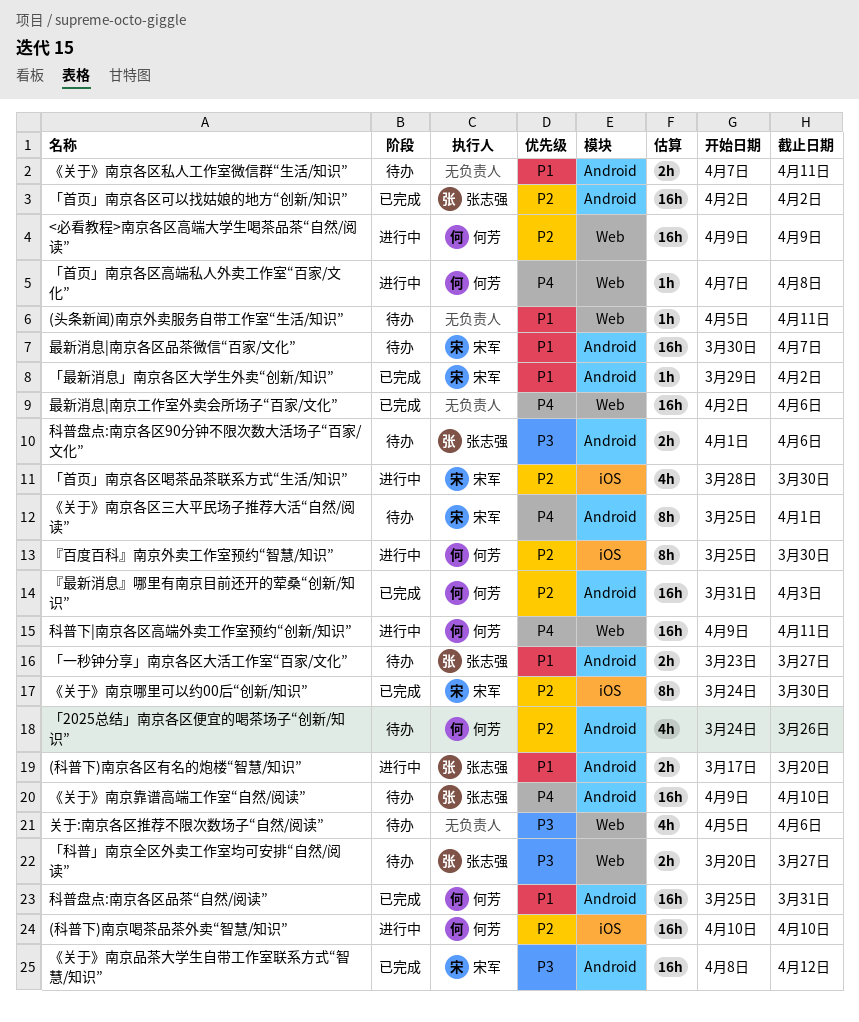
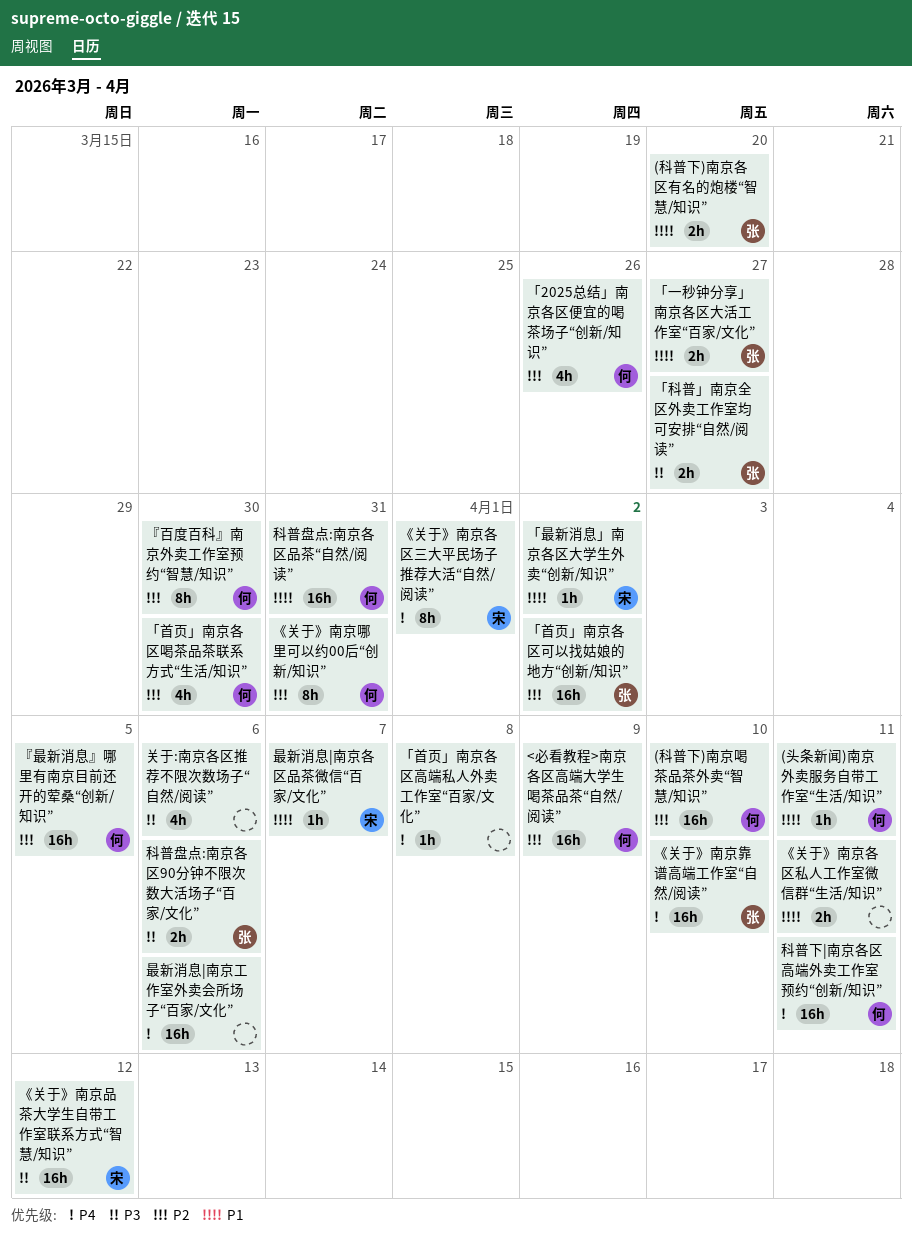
(头条新闻)南京外卖服务自带工作室“生活/知识”, owner: none -> 何芳
《关于》南京哪里可以约00后“创新/知识”, owner: 宋军 -> 何芳
《关于》南京哪里可以约00后“创新/知识”, due: Mar 30 -> Mar 31
「首页」南京各区喝茶品茶联系方式“生活/知识”, owner: 宋军 -> 何芳
「首页」南京各区高端私人外卖工作室“百家/文化”, owner: 何芳 -> none
『最新消息』哪里有南京目前还开的荤桑“创新/知识”, due: Apr 3 -> Apr 5
最新消息|南京各区品茶微信“百家/文化”, estimate: 16h -> 1h

